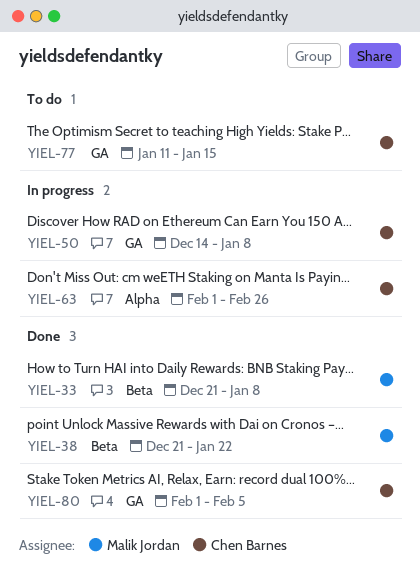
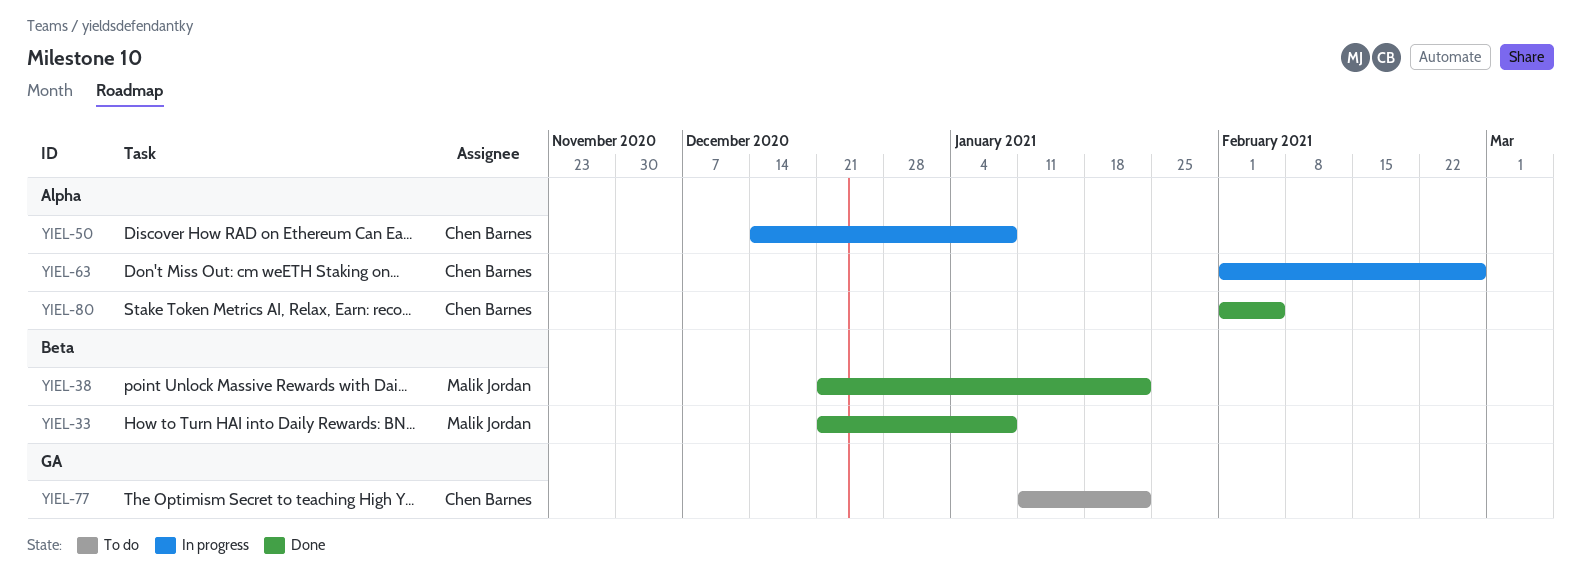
YIEL-50, label: GA -> Alpha
YIEL-77, due: Jan 15 -> Jan 22
YIEL-80, label: GA -> Alpha

